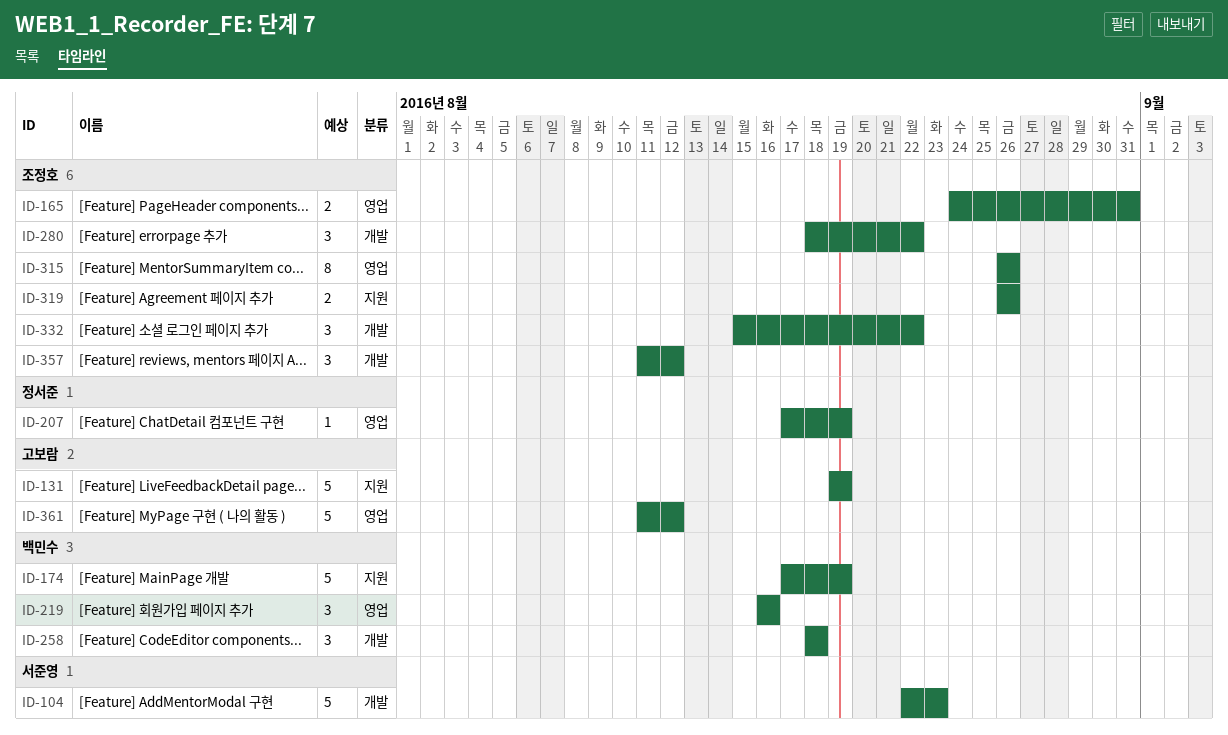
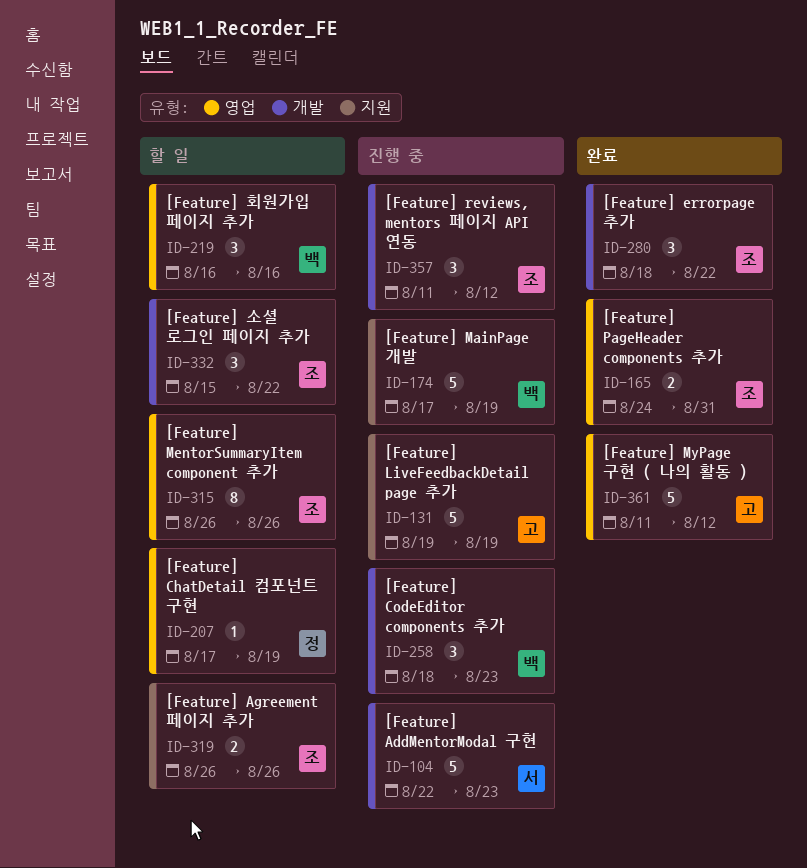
ID-258, due: Aug 18 -> Aug 23

